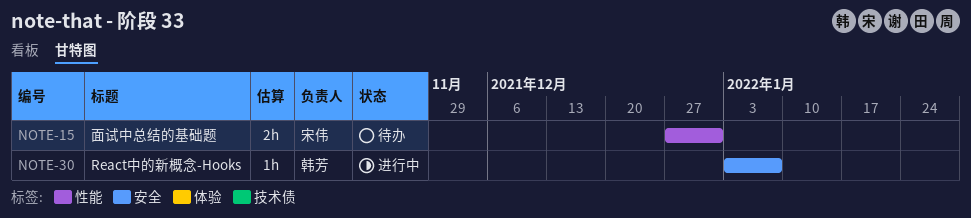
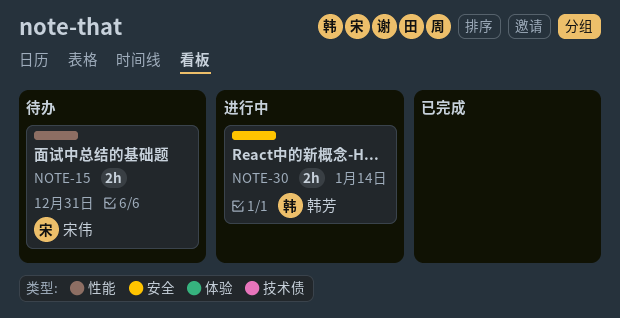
NOTE-30, estimate: 1h -> 2h
NOTE-30, due: Jan 7 -> Jan 14

